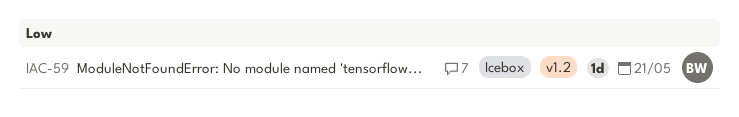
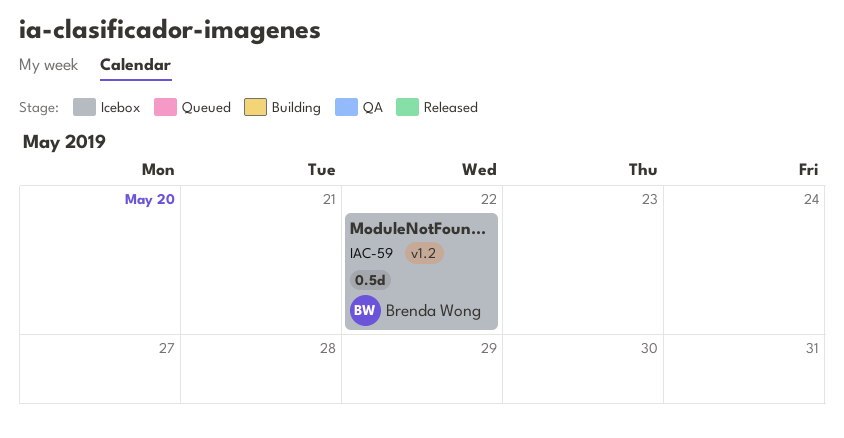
IAC-59, estimate: 1d -> 0.5d
IAC-59, due: May 21 -> May 22

